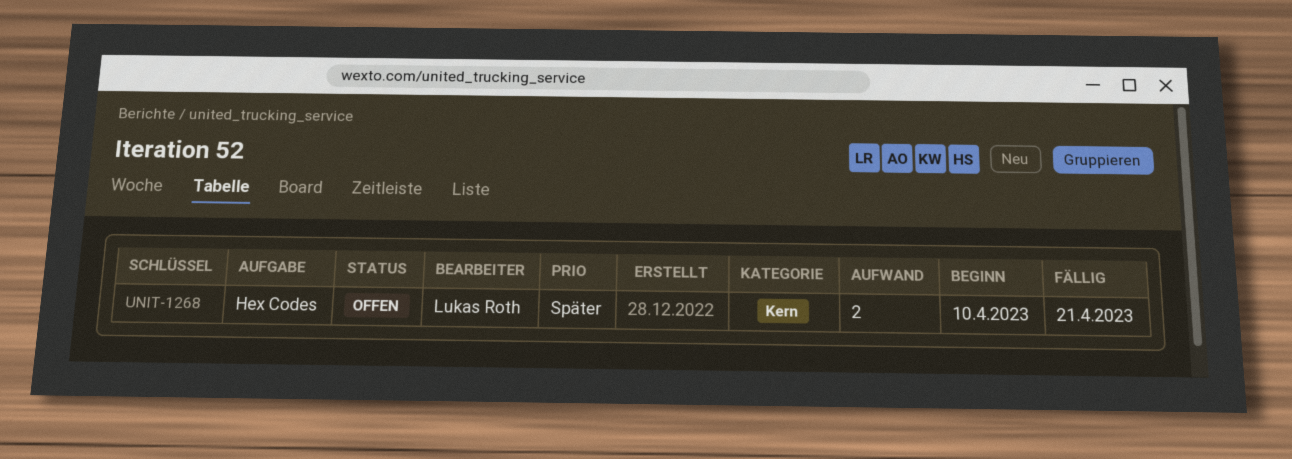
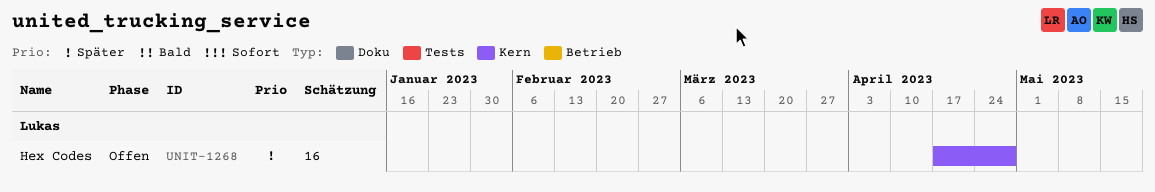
UNIT-1268, estimate: 2 -> 16
UNIT-1268, start: Apr 10 -> Apr 17
UNIT-1268, due: Apr 21 -> Apr 28

